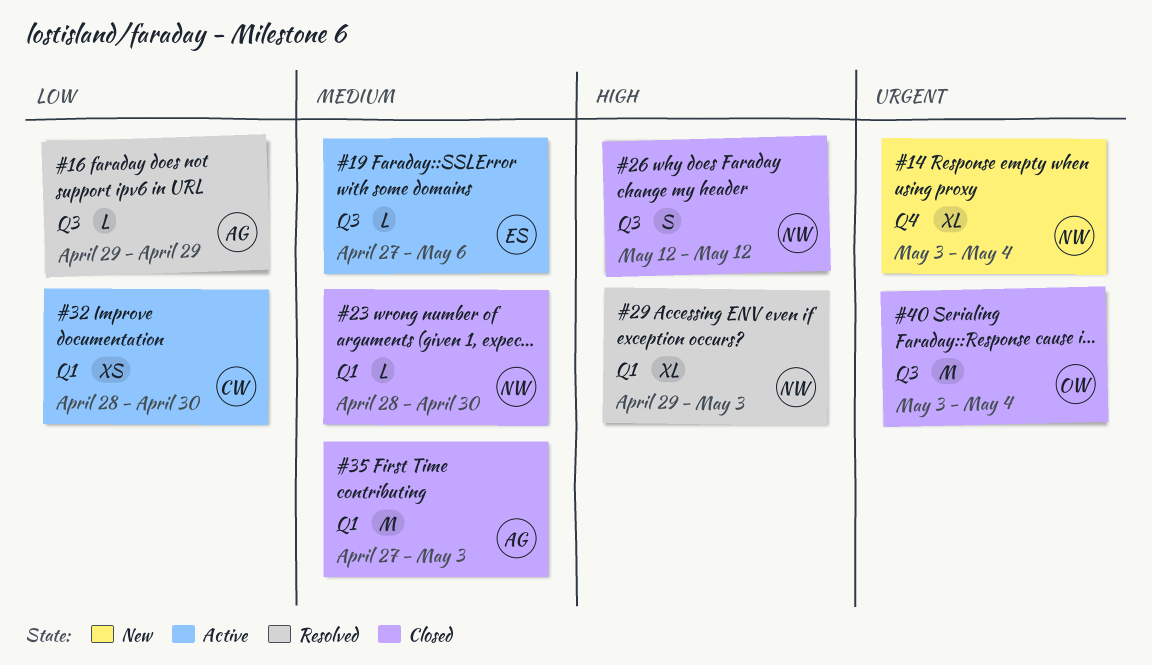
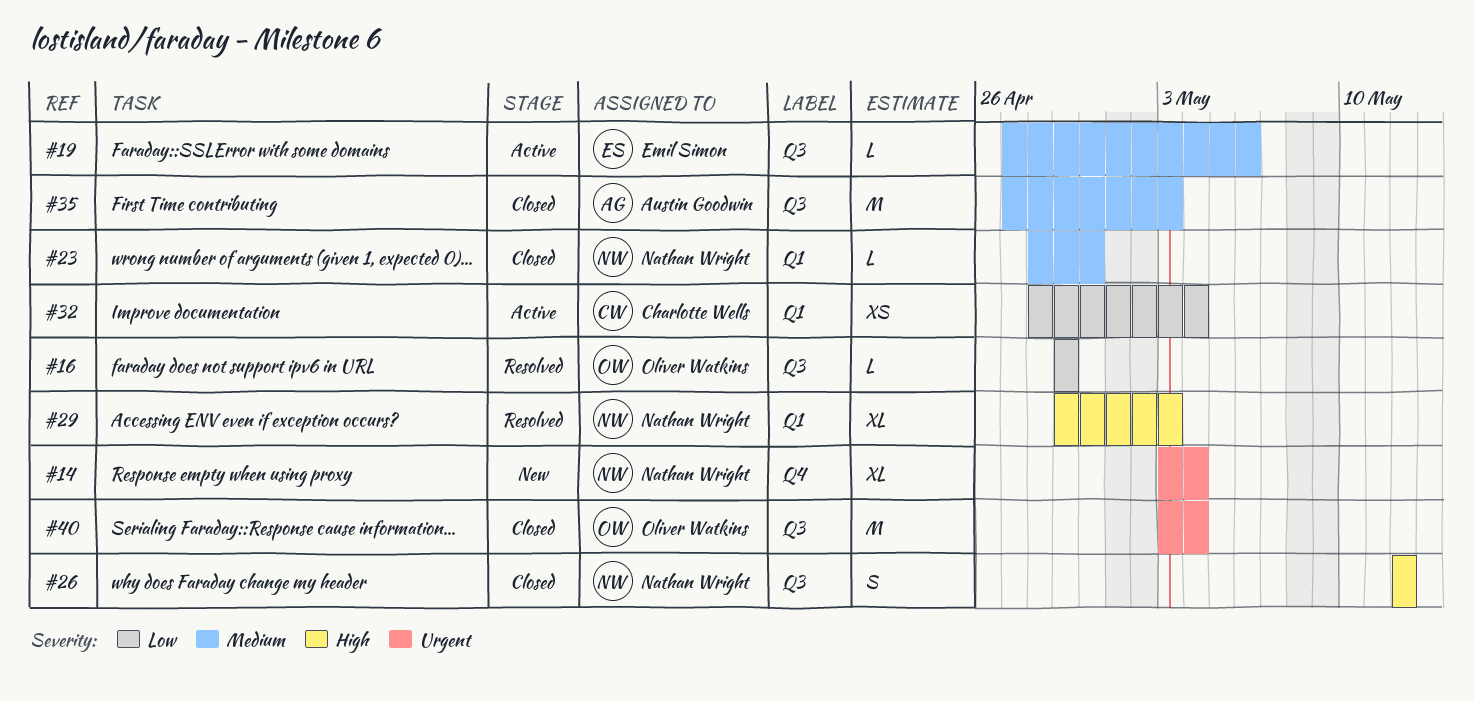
#16, owner: Austin Goodwin -> Oliver Watkins
#32, due: Apr 30 -> May 4
#35, label: Q1 -> Q3

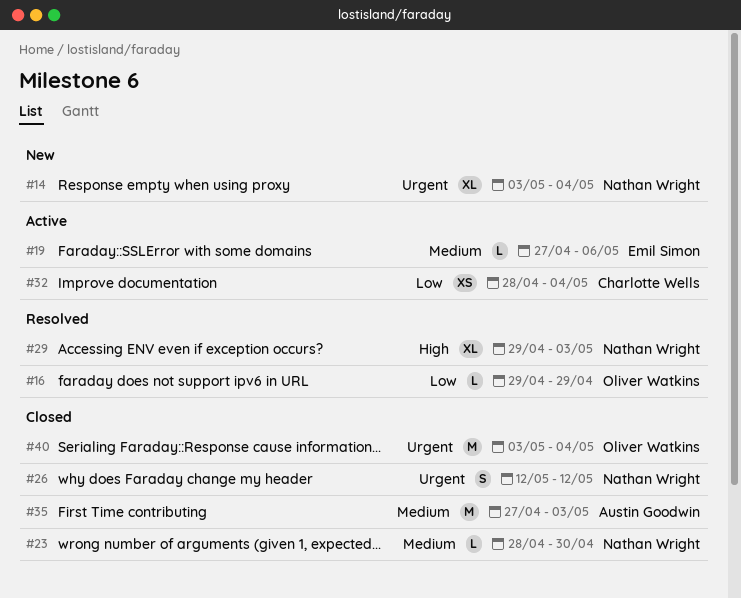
#26, priority: High -> Urgent

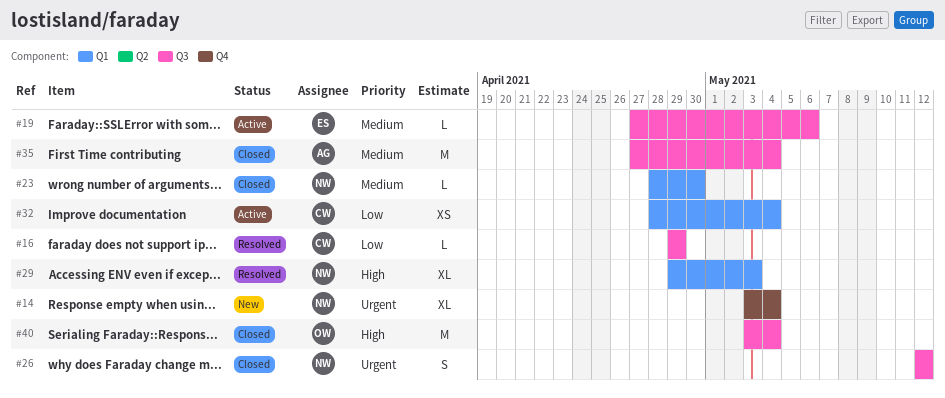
#16, owner: Oliver Watkins -> Charlotte Wells
#35, due: May 3 -> May 4
#40, priority: Urgent -> High

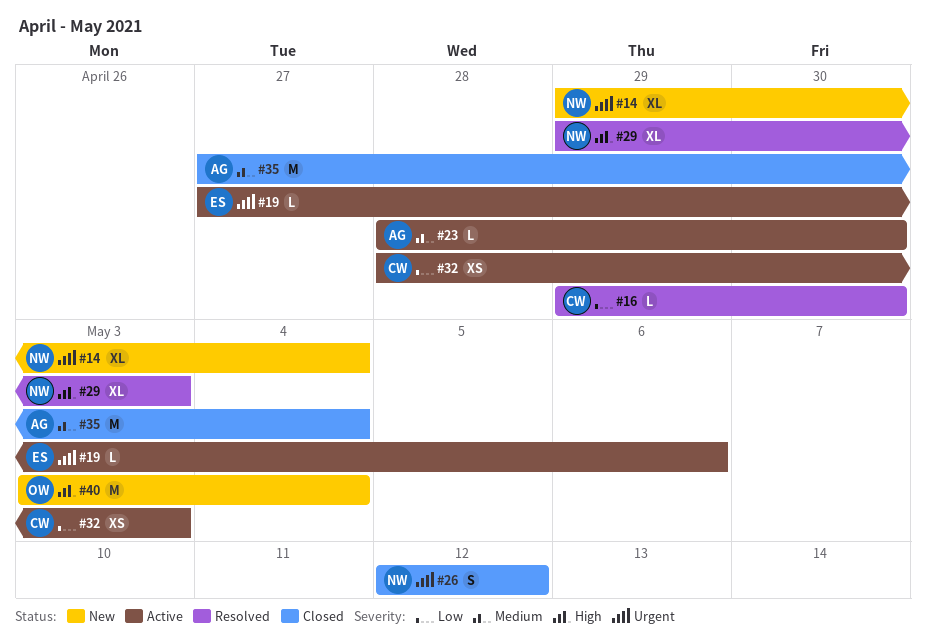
#14, start: May 3 -> Apr 29
#16, due: Apr 29 -> Apr 30
#19, priority: Medium -> Urgent
#23, status: Closed -> Active
#23, owner: NW -> AG
#32, due: May 4 -> May 3
#40, status: Closed -> New

